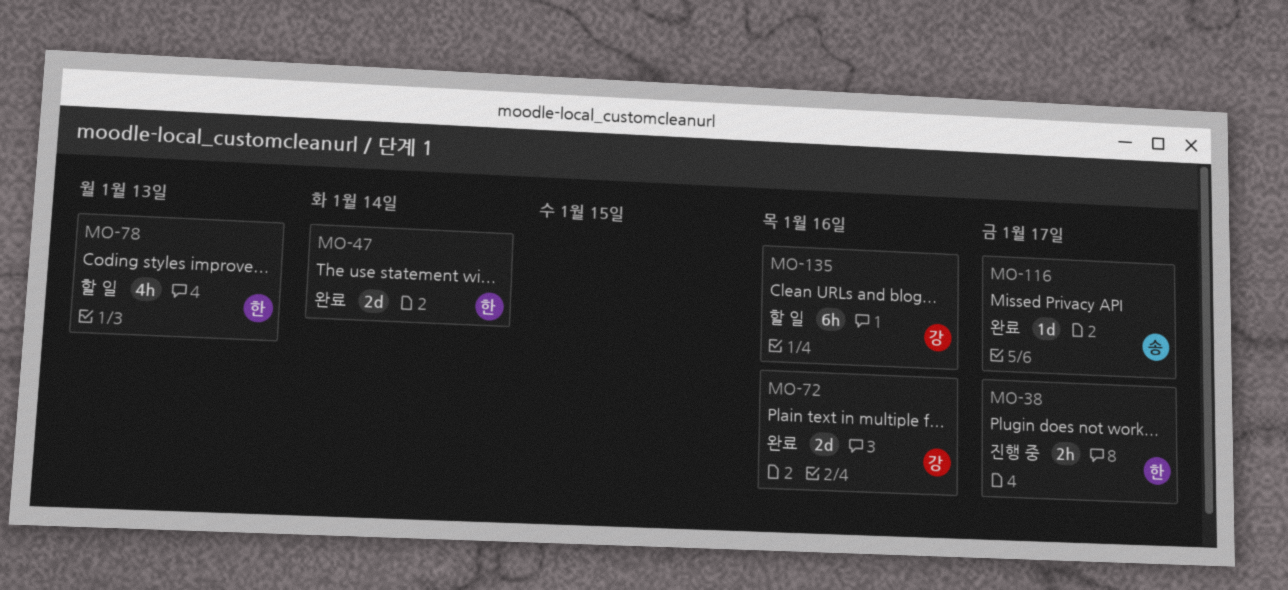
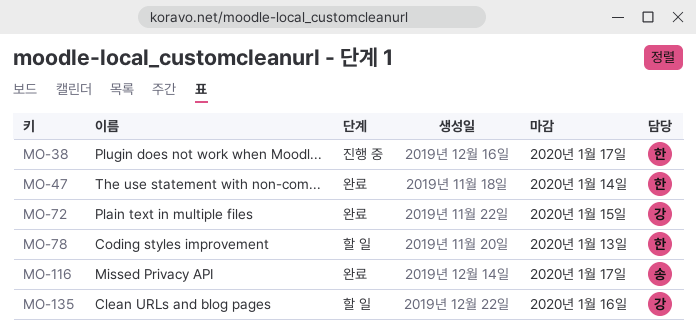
MO-72, due: Jan 16 -> Jan 15

